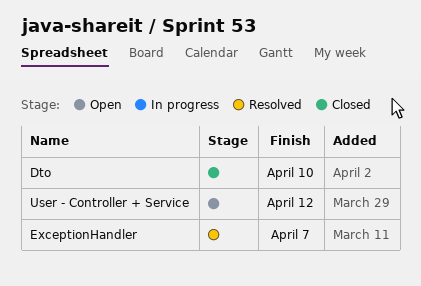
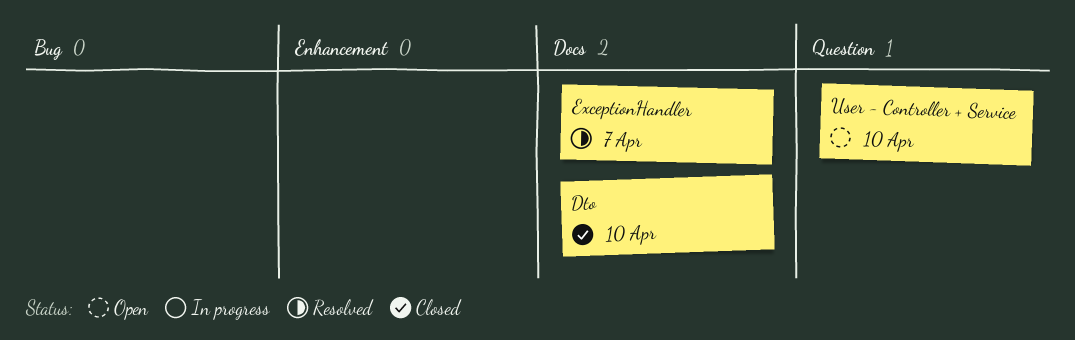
User - Controller + Service, due: Apr 12 -> Apr 10

